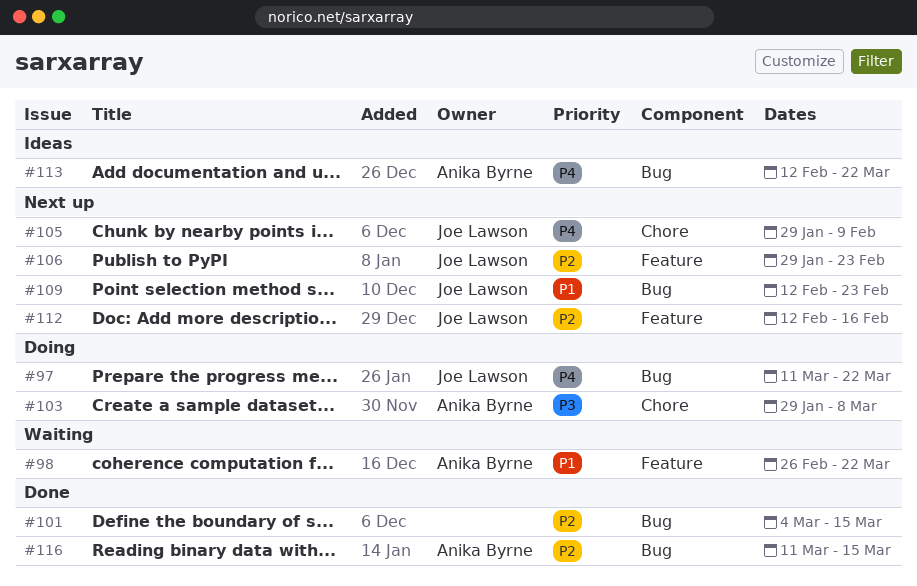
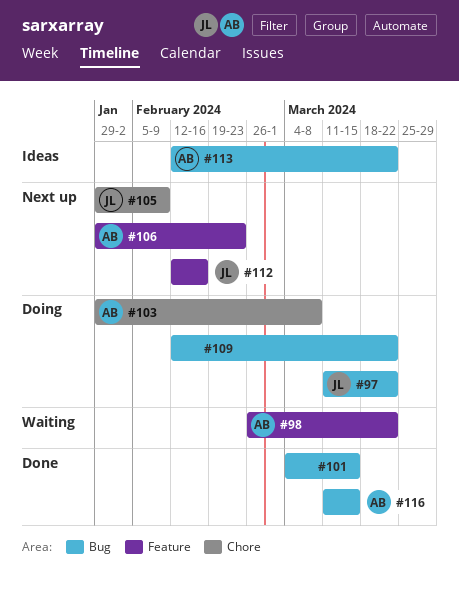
#106, owner: Joe Lawson -> Anika Byrne
#109, status: Next up -> Doing
#109, owner: Joe Lawson -> none
#109, due: Feb 23 -> Mar 22

